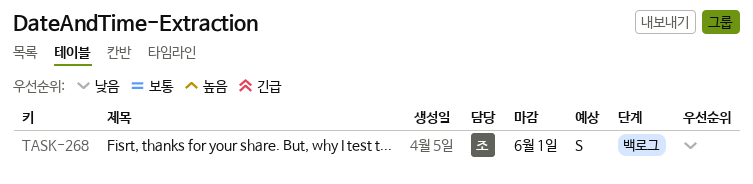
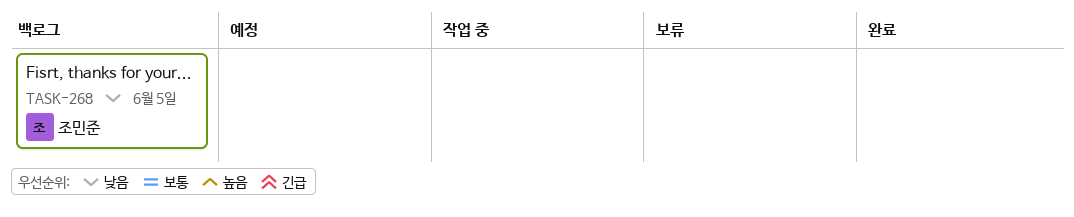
TASK-268, due: Jun 1 -> Jun 5

